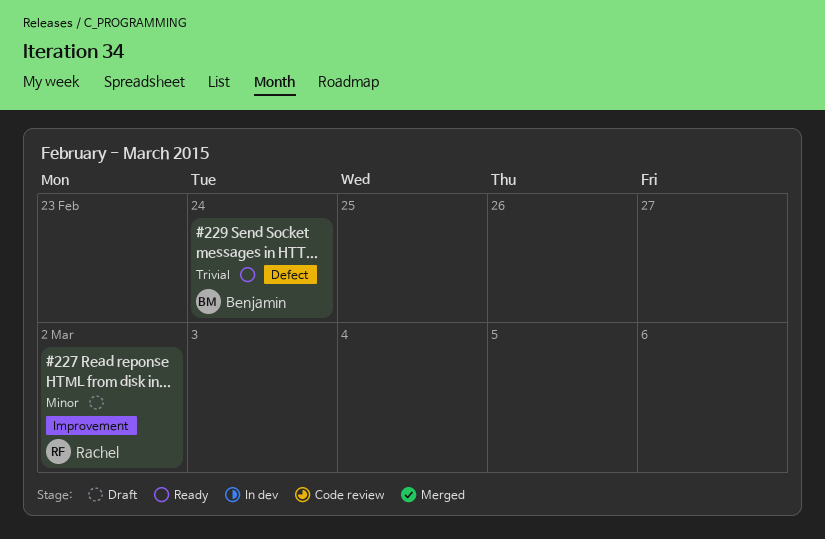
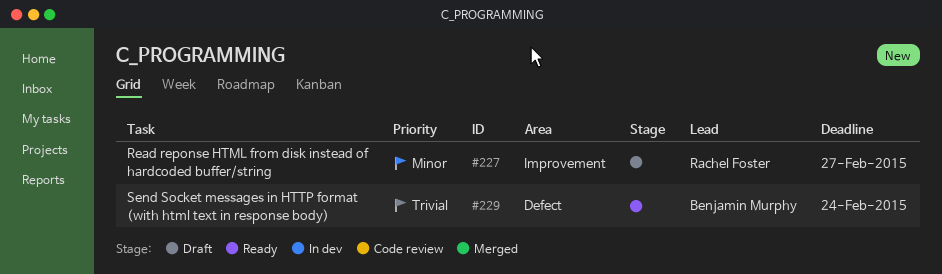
#227, due: Mar 2 -> Feb 27

